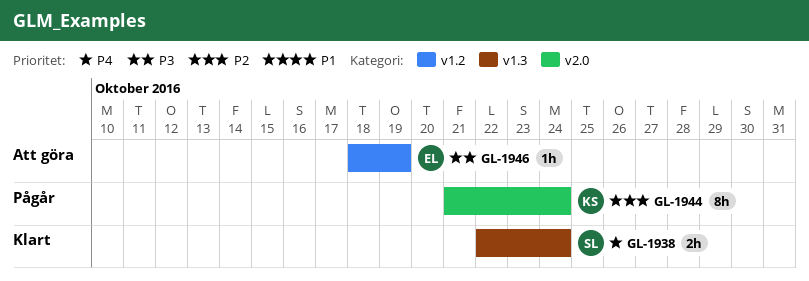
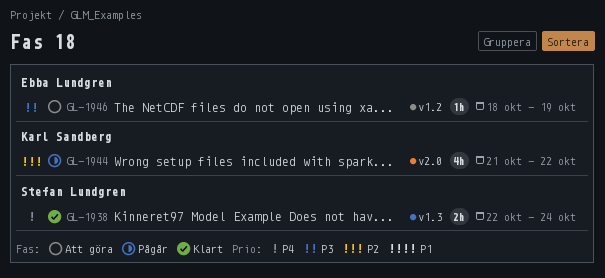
GL-1944, estimate: 8h -> 4h
GL-1944, due: Oct 24 -> Oct 22

